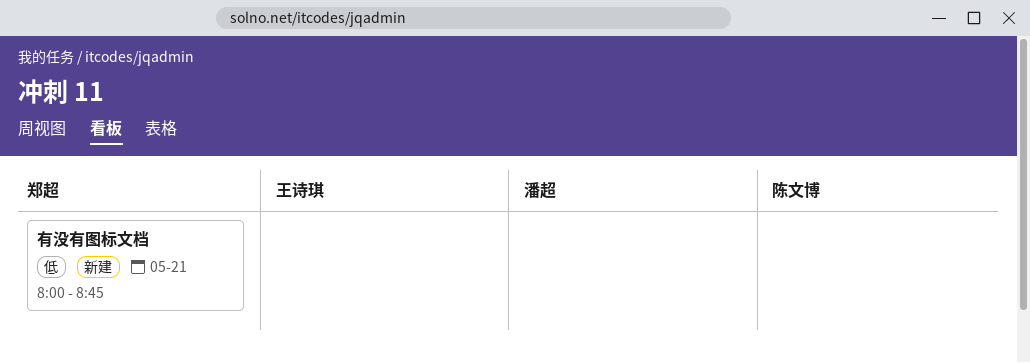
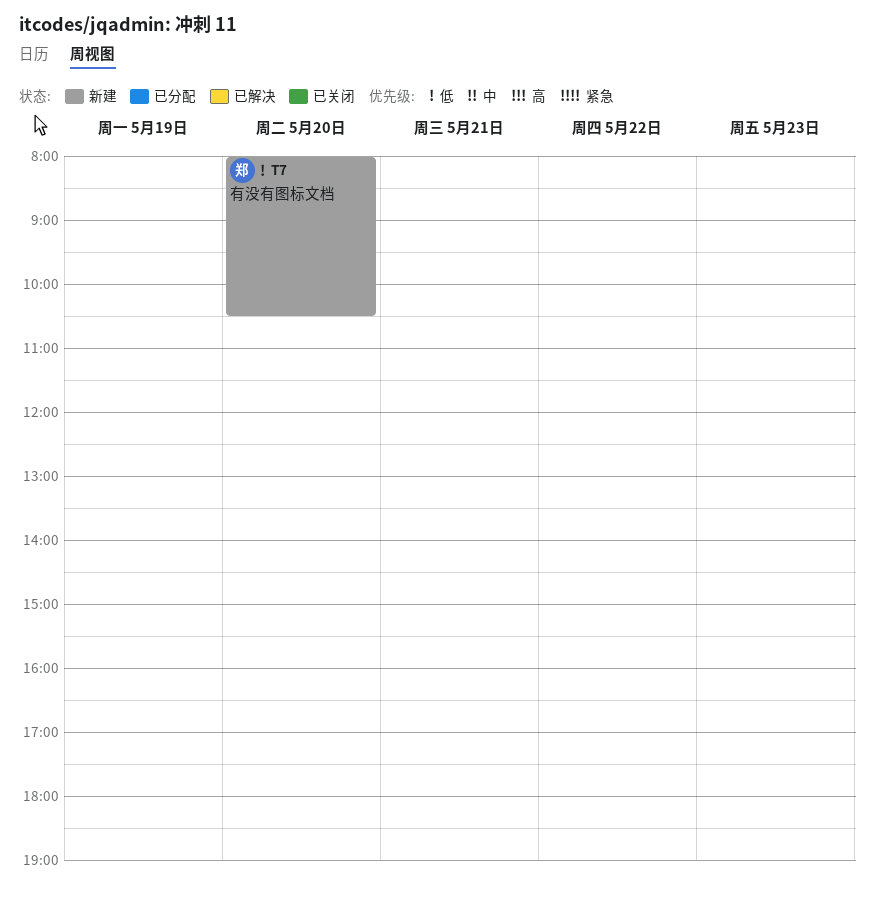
有没有图标文档, day: May 21 -> May 20
有没有图标文档, ends: 08:45 -> 10:30

